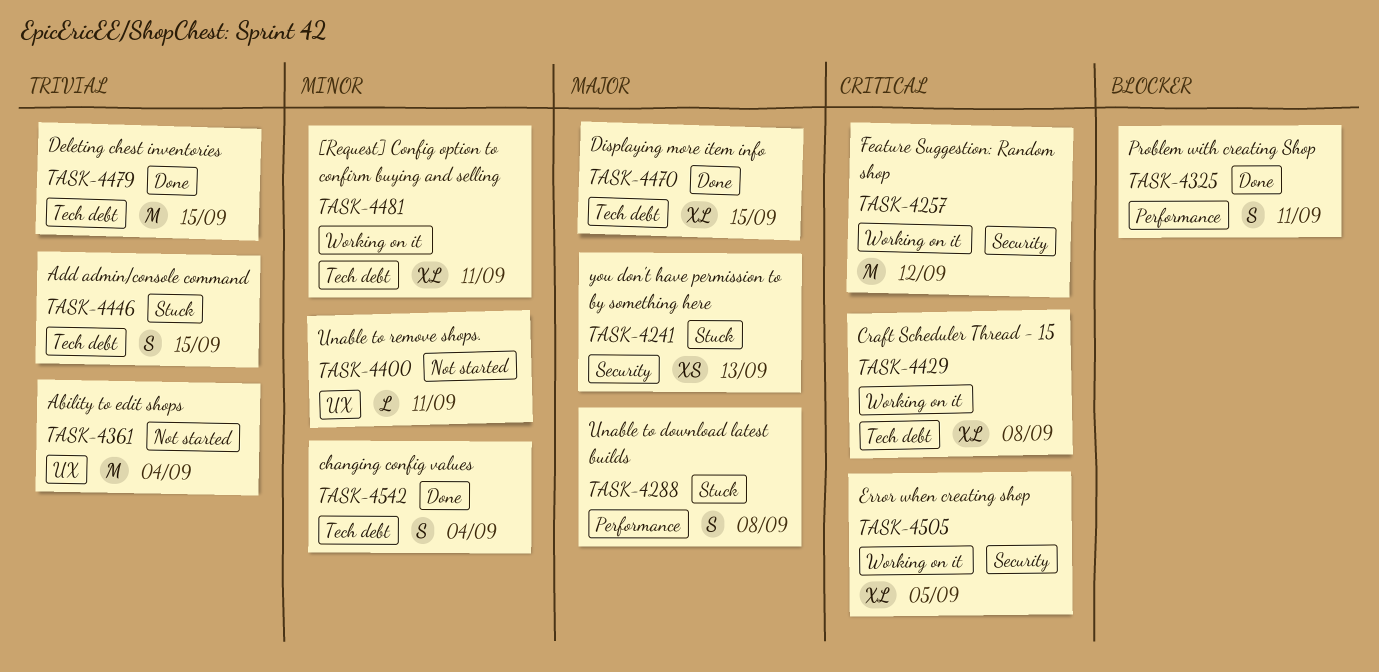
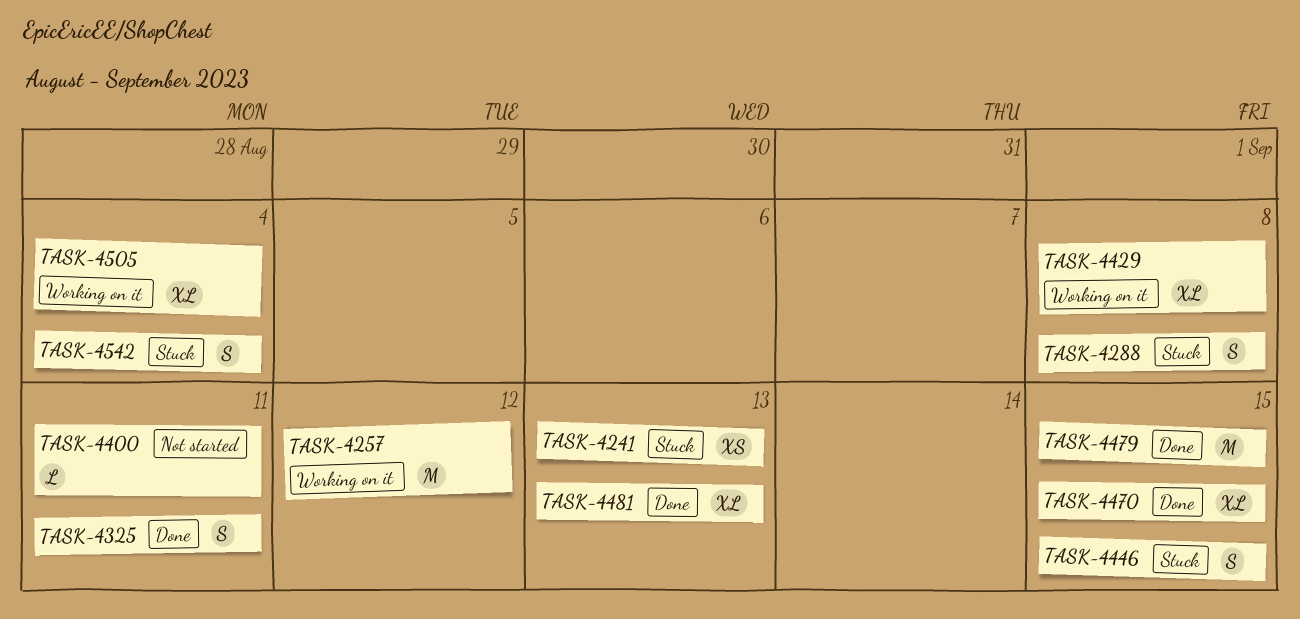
TASK-4361: present -> none
TASK-4481, status: Working on it -> Done
TASK-4481, due: Sep 11 -> Sep 13
TASK-4505, due: Sep 5 -> Sep 4
TASK-4542, status: Done -> Stuck

